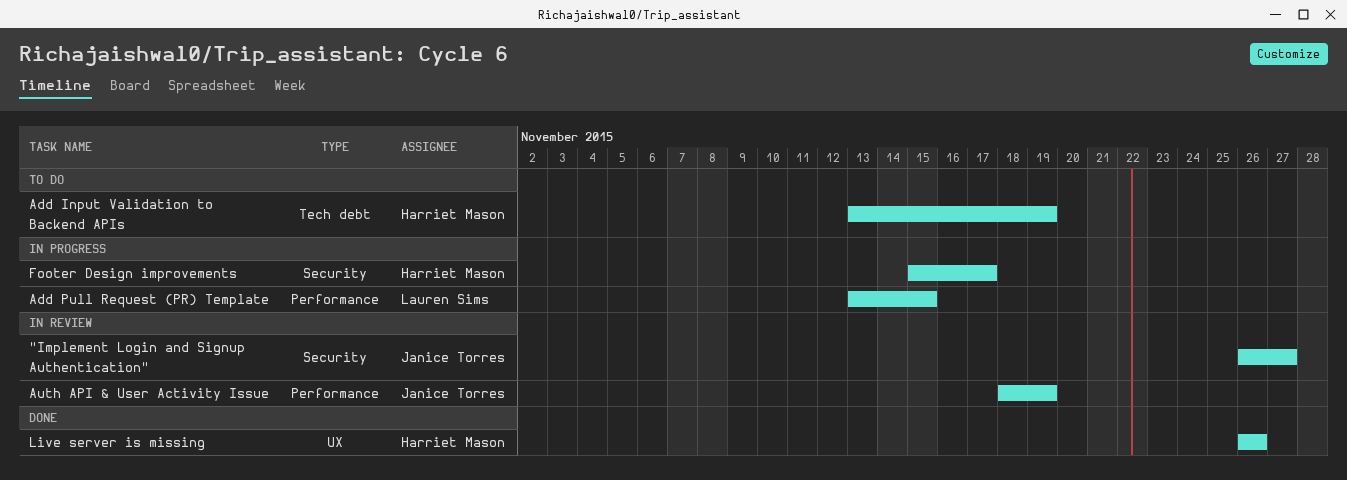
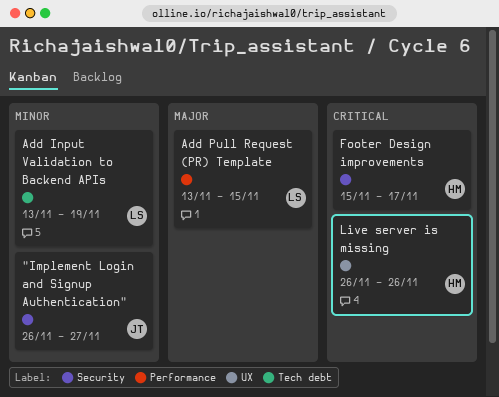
Add Input Validation to Backend APIs, owner: Harriet Mason -> Lauren Sims
Auth API & User Activity Issue: present -> none

